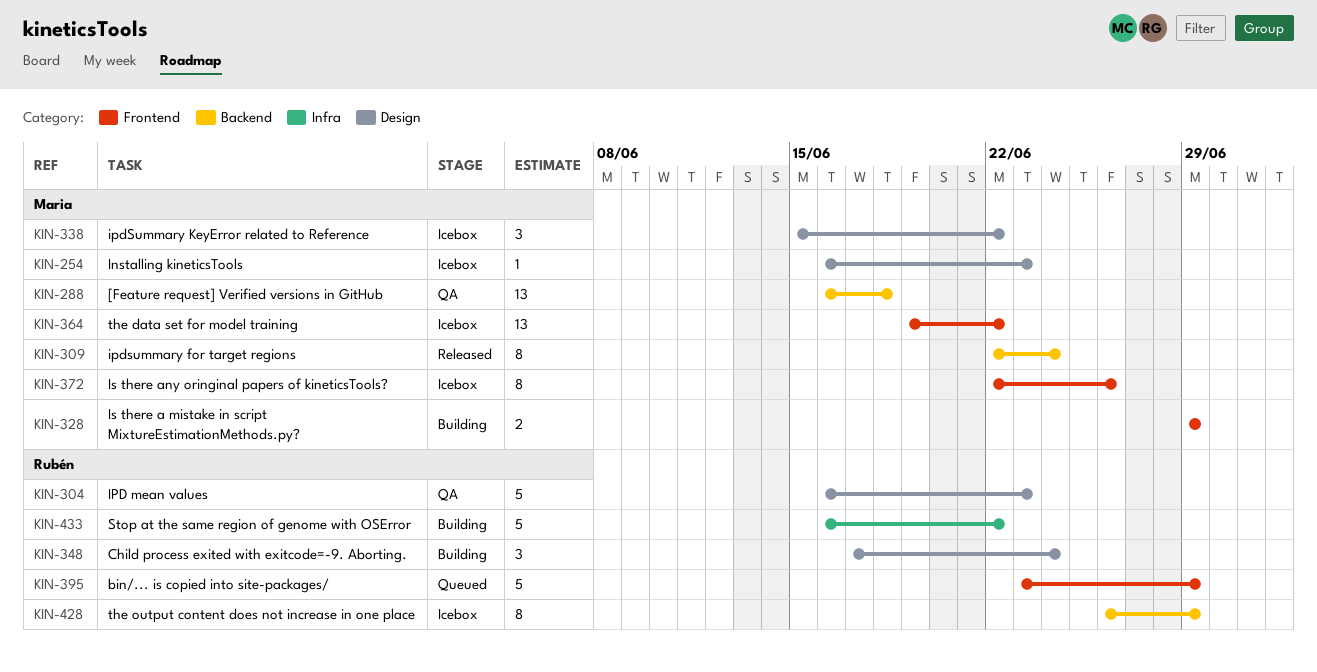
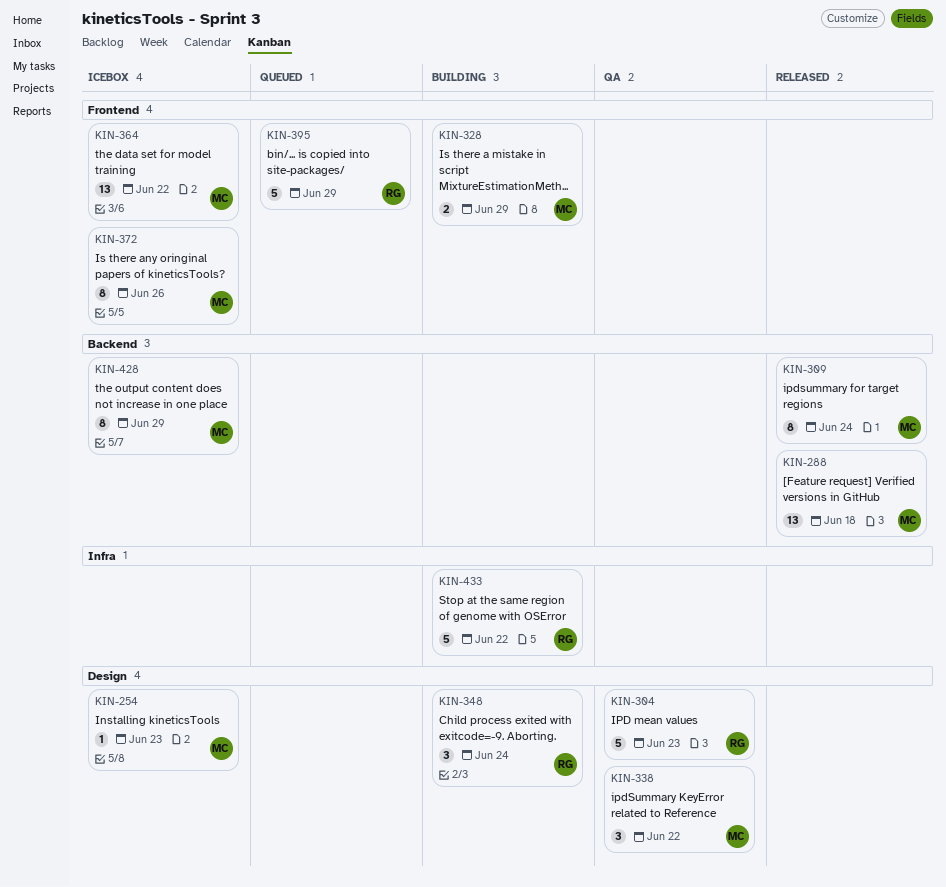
KIN-288, status: QA -> Released
KIN-338, status: Icebox -> QA
KIN-428, owner: Rubén -> Maria

